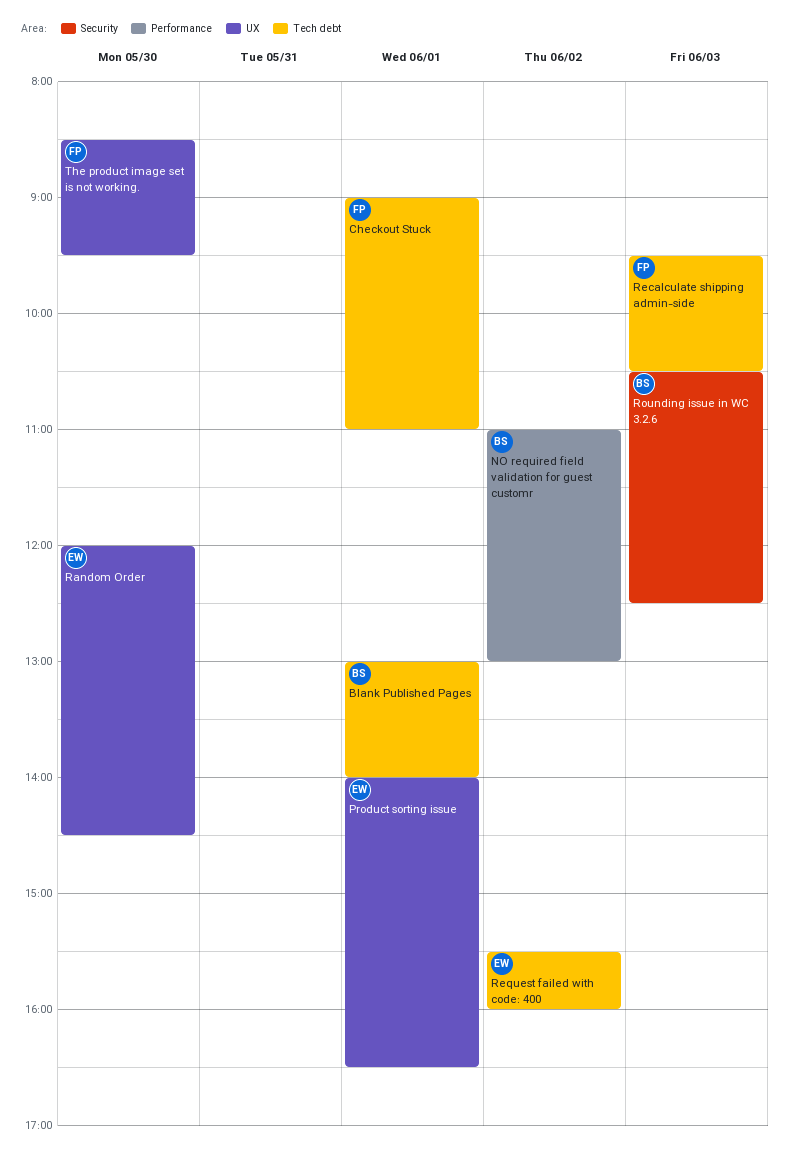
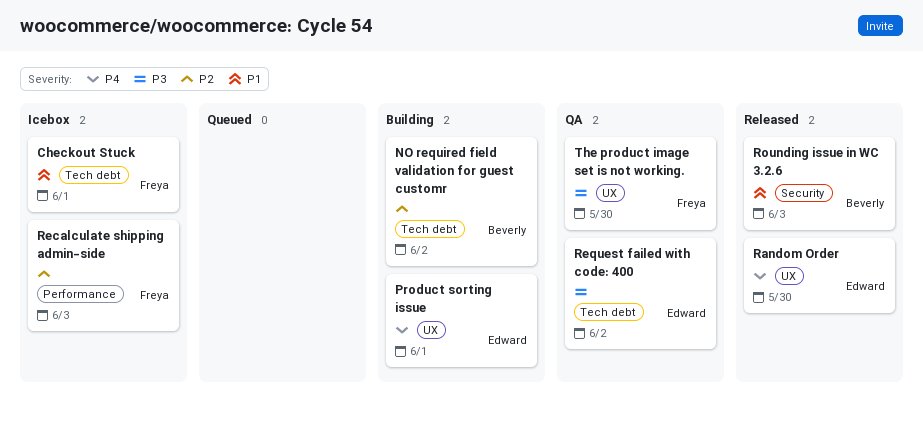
Blank Published Pages: present -> none
NO required field validation for guest customr, label: Performance -> Tech debt
Recalculate shipping admin-side, label: Tech debt -> Performance

